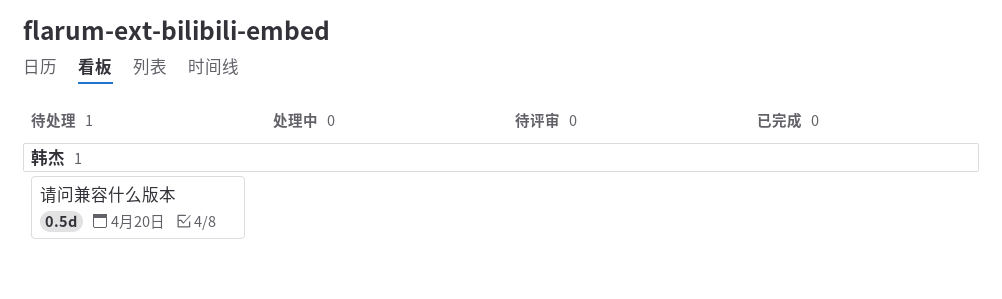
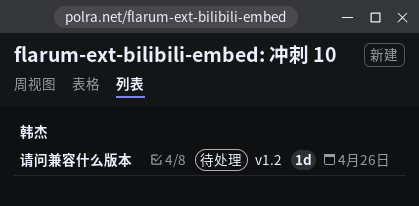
请问兼容什么版本, estimate: 0.5d -> 1d
请问兼容什么版本, due: Apr 20 -> Apr 26

